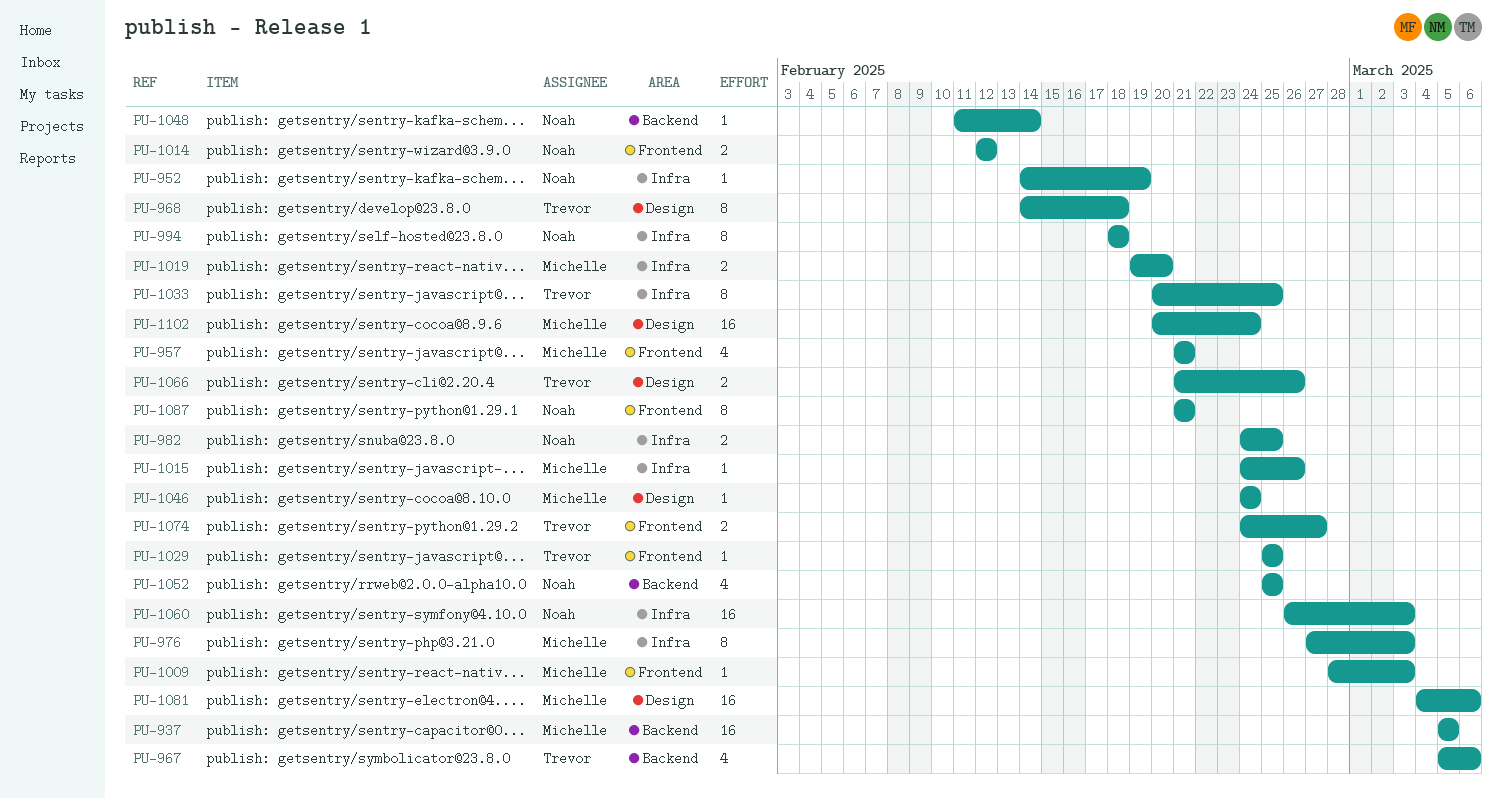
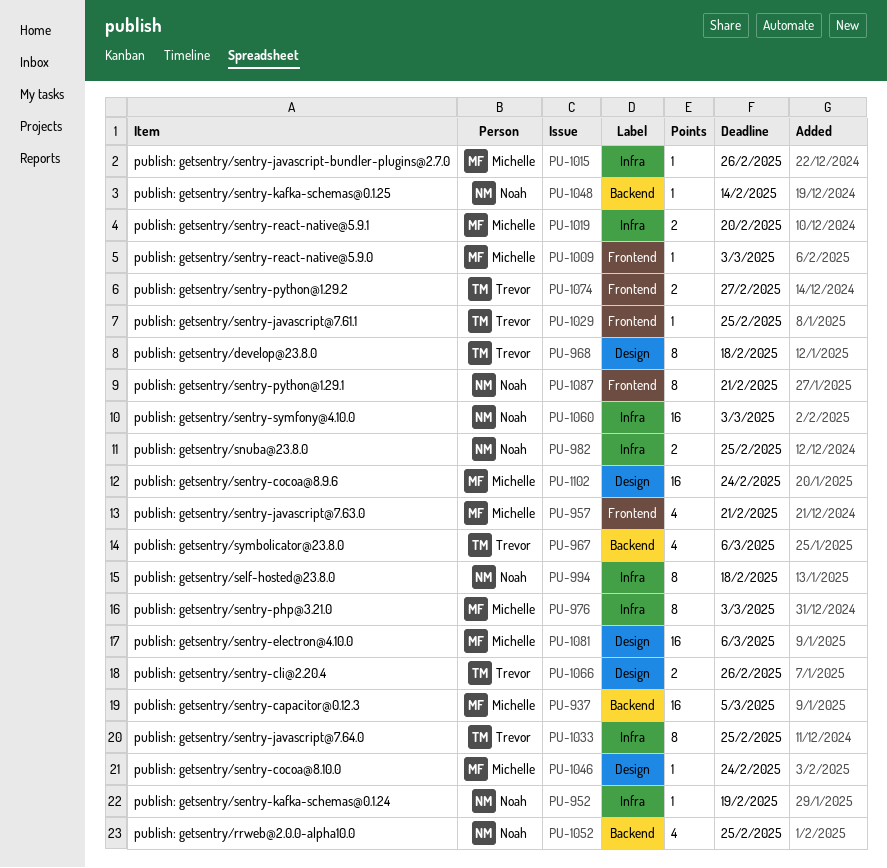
PU-1014: present -> none

